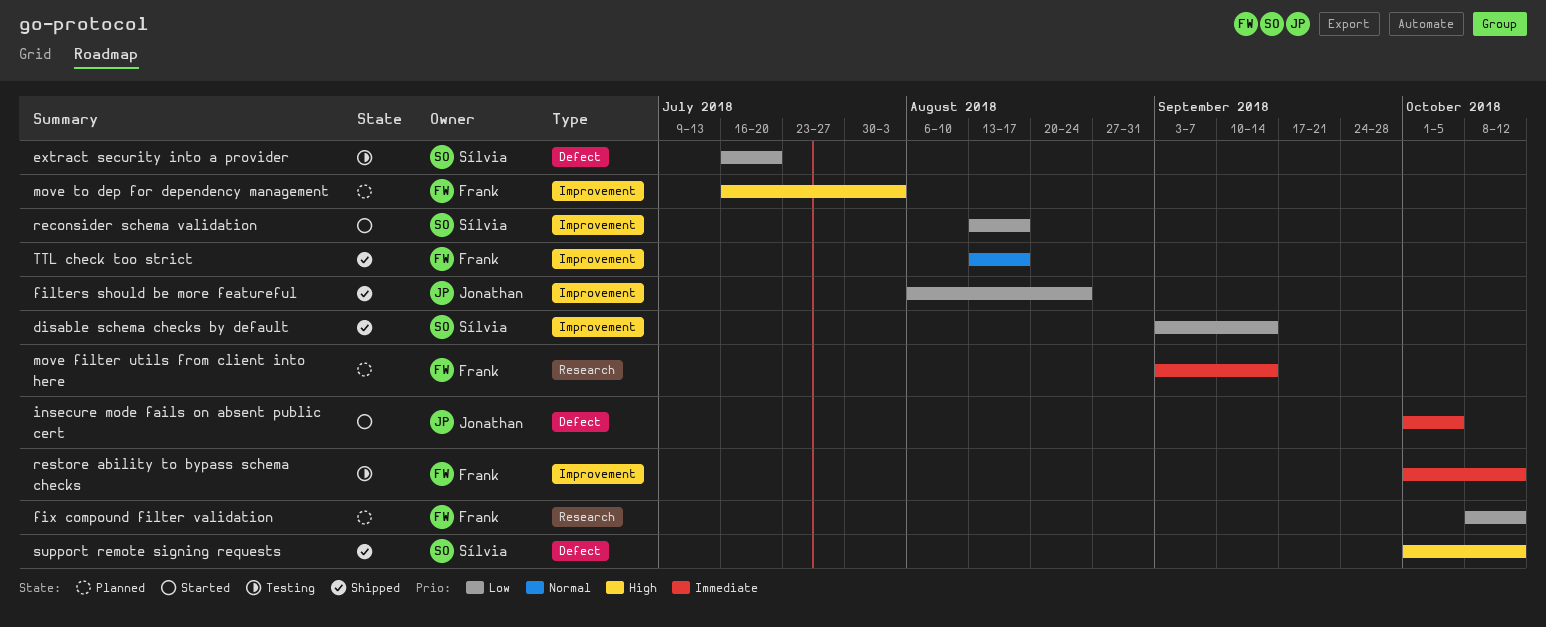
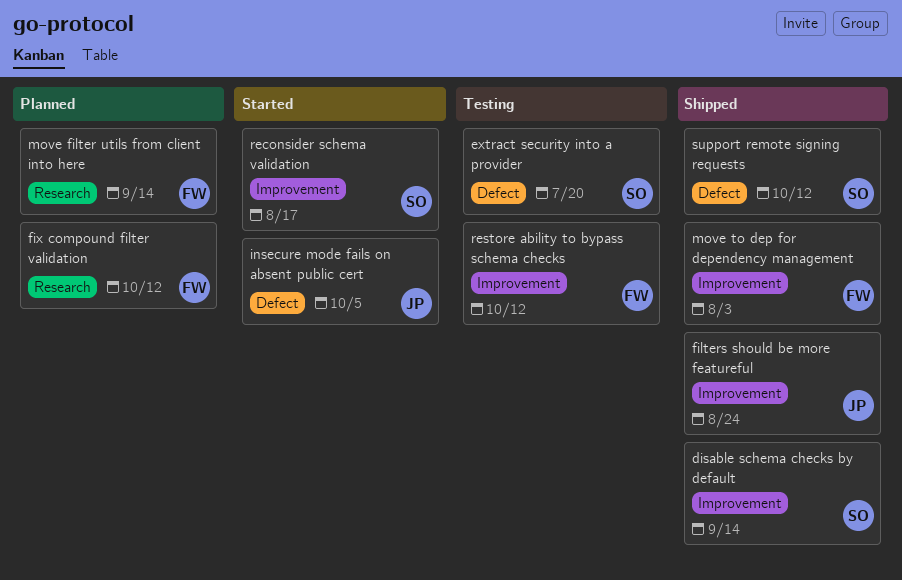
move to dep for dependency management, status: Planned -> Shipped
TTL check too strict: present -> none

